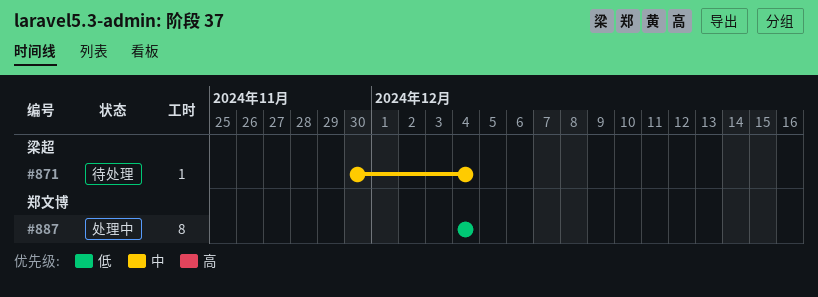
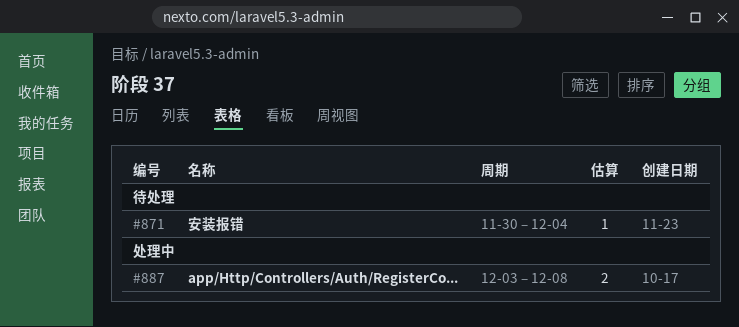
#887, estimate: 8 -> 2
#887, start: Dec 4 -> Dec 3
#887, due: Dec 4 -> Dec 8

